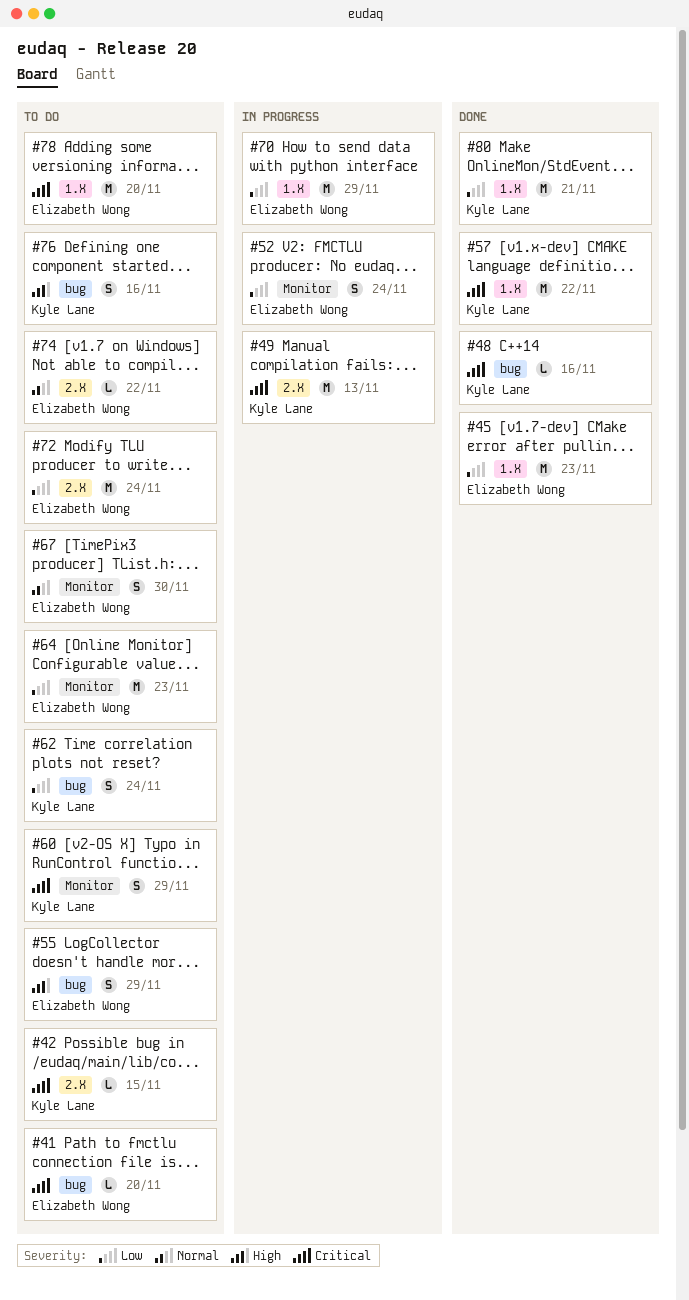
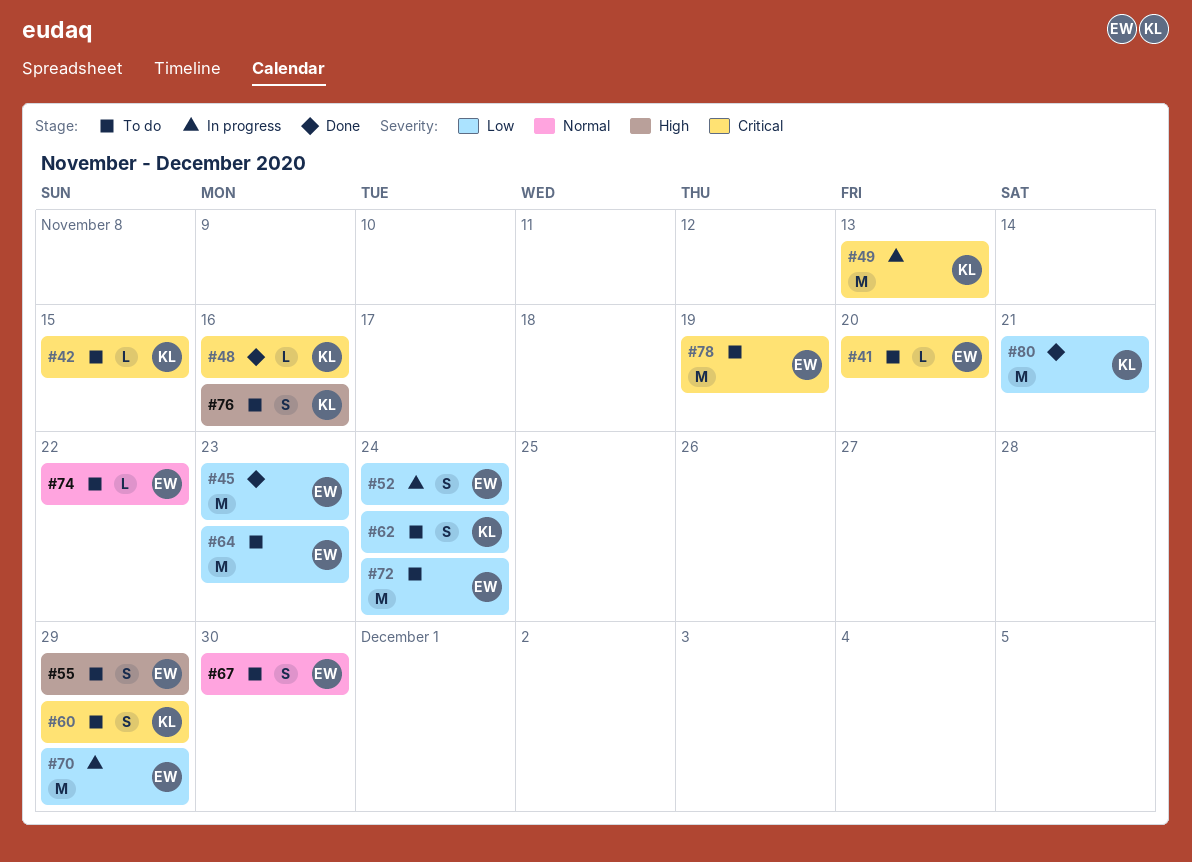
#57: present -> none
#78, due: Nov 20 -> Nov 19

